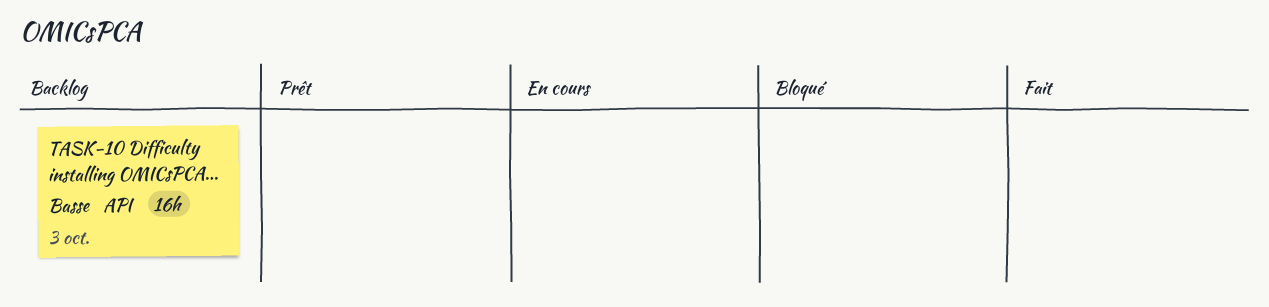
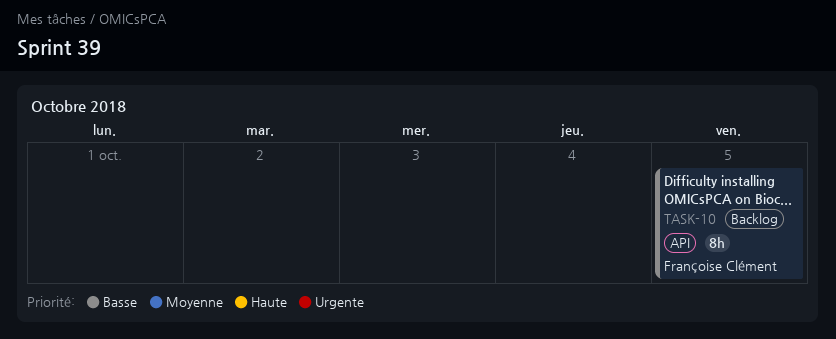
TASK-10, estimate: 16h -> 8h
TASK-10, due: Oct 3 -> Oct 5

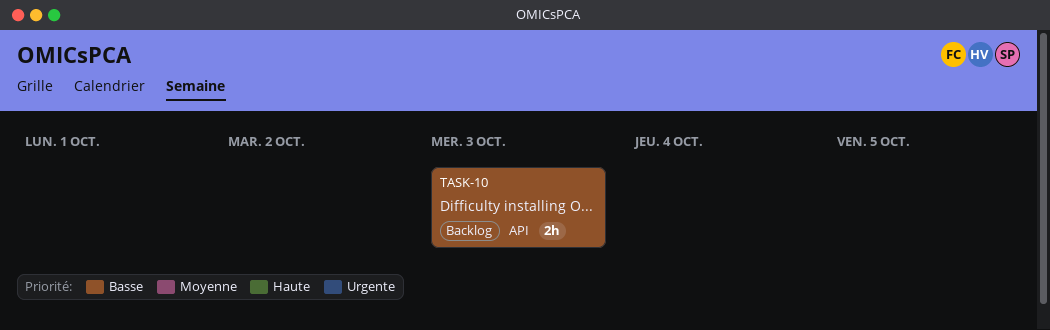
TASK-10, estimate: 8h -> 2h
TASK-10, due: Oct 5 -> Oct 3

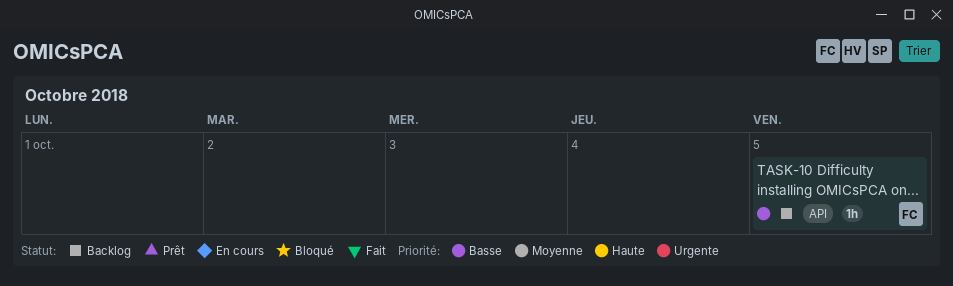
TASK-10, estimate: 2h -> 1h
TASK-10, due: Oct 3 -> Oct 5

